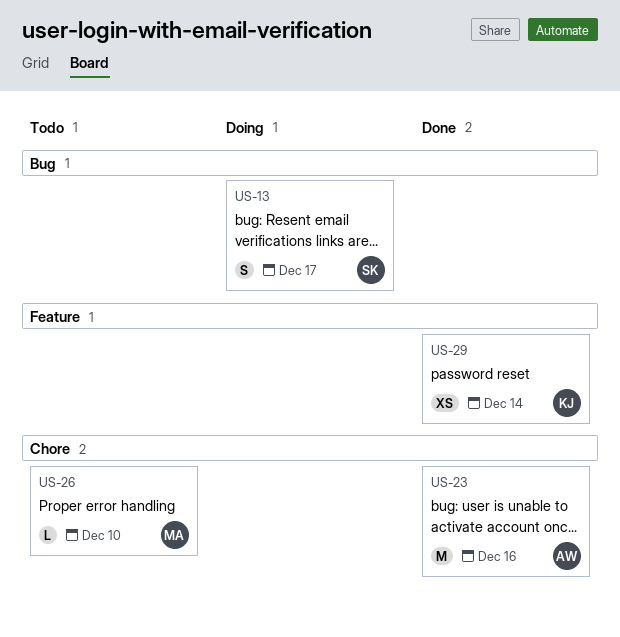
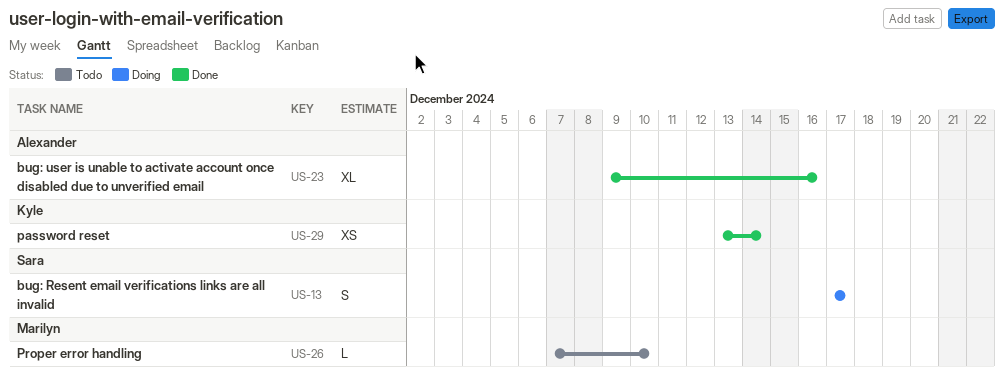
US-23, estimate: M -> XL

